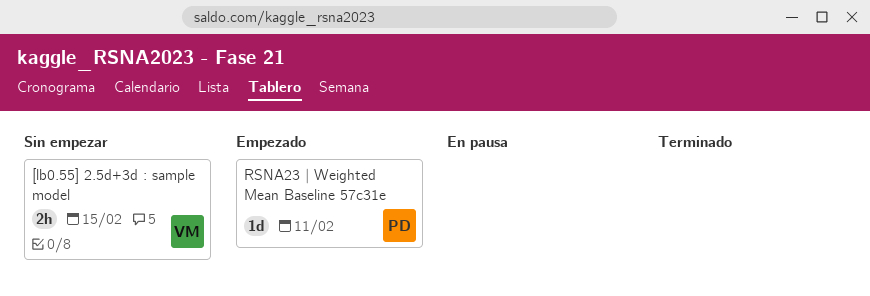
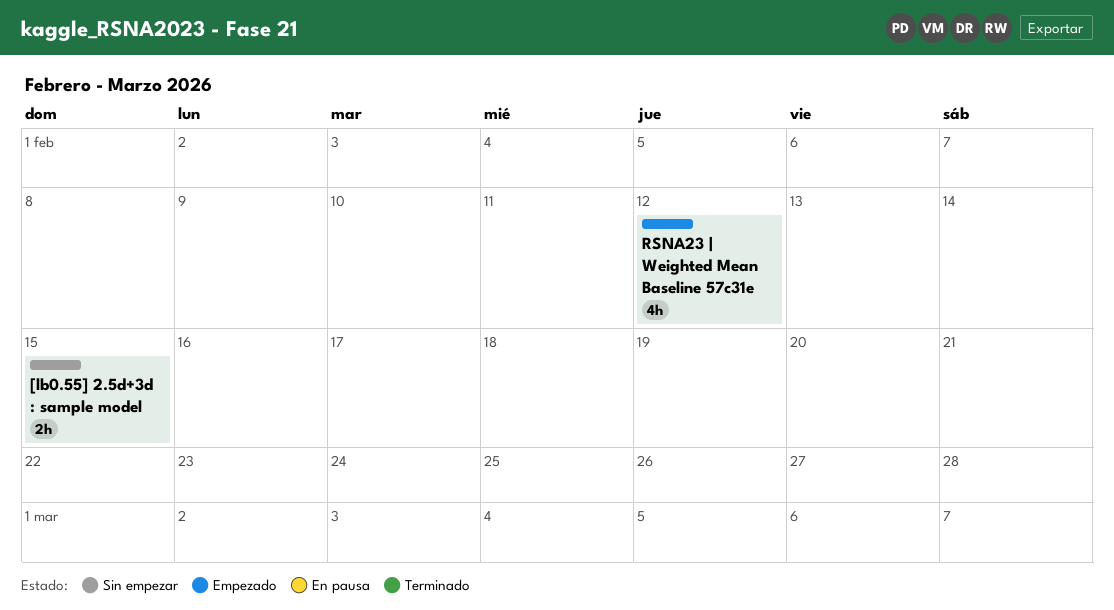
RSNA23 | Weighted Mean Baseline 57c31e, estimate: 1d -> 4h
RSNA23 | Weighted Mean Baseline 57c31e, due: Feb 11 -> Feb 12

